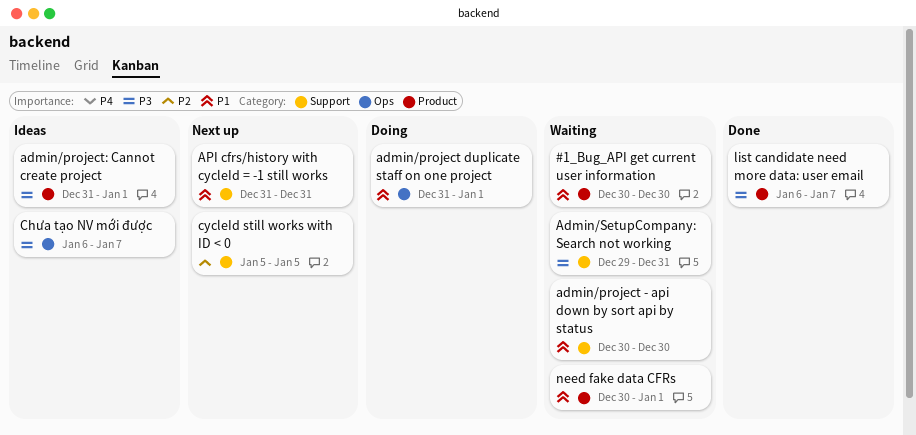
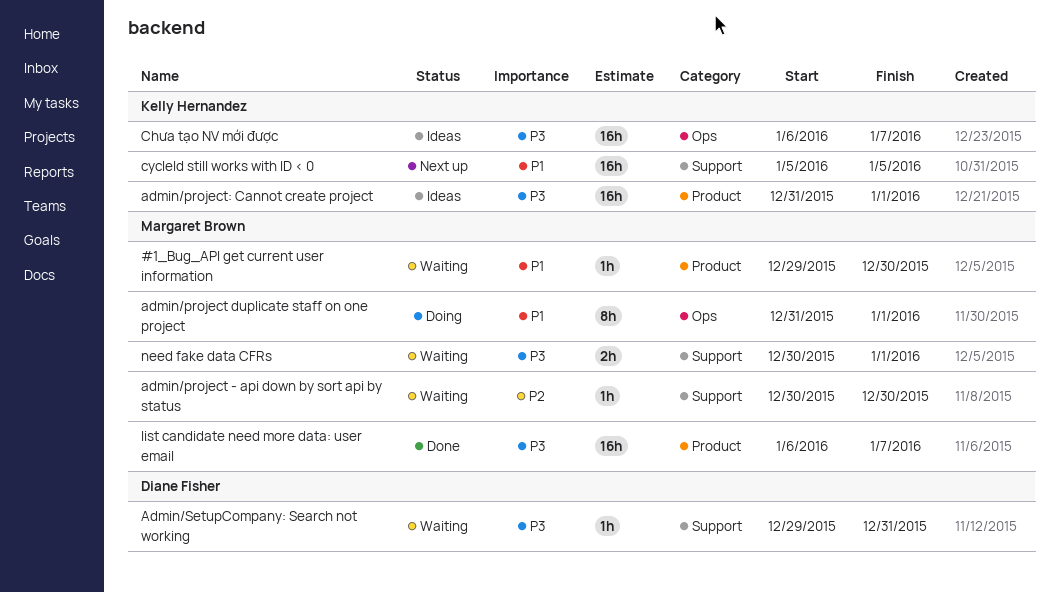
#1_Bug_API get current user information, start: Dec 30 -> Dec 29
admin/project - api down by sort api by status, priority: P1 -> P2
API cfrs/history with cycleId = -1 still works: present -> none
cycleId still works with ID < 0, priority: P2 -> P1
need fake data CFRs, priority: P1 -> P3
need fake data CFRs, label: Product -> Support

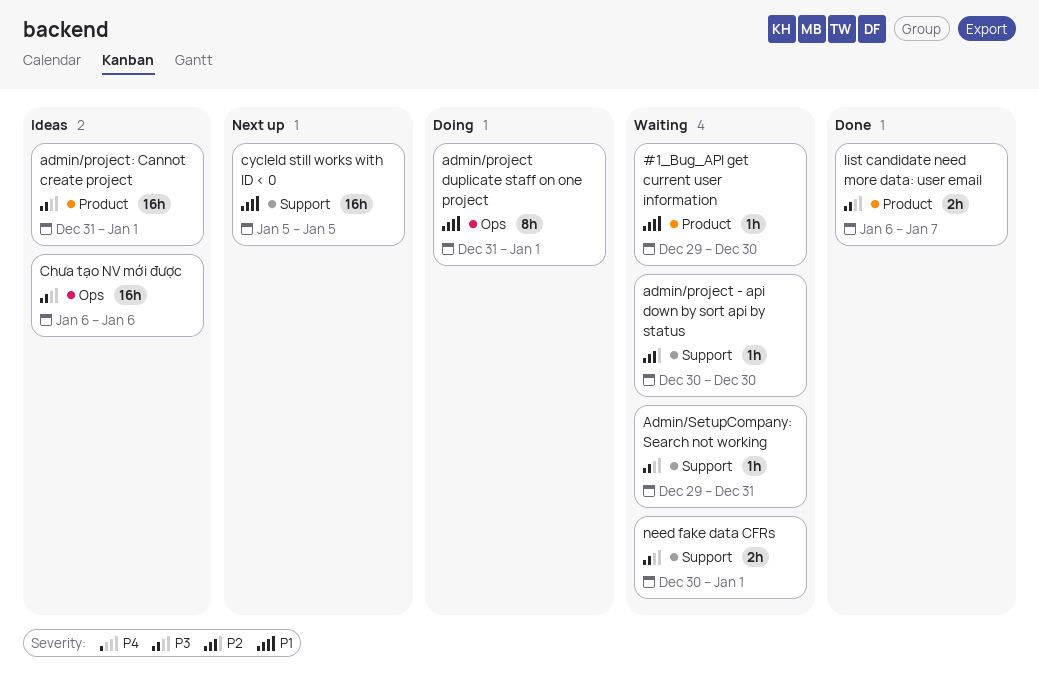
Chưa tạo NV mới được, due: Jan 7 -> Jan 6
list candidate need more data: user email, estimate: 16h -> 2h

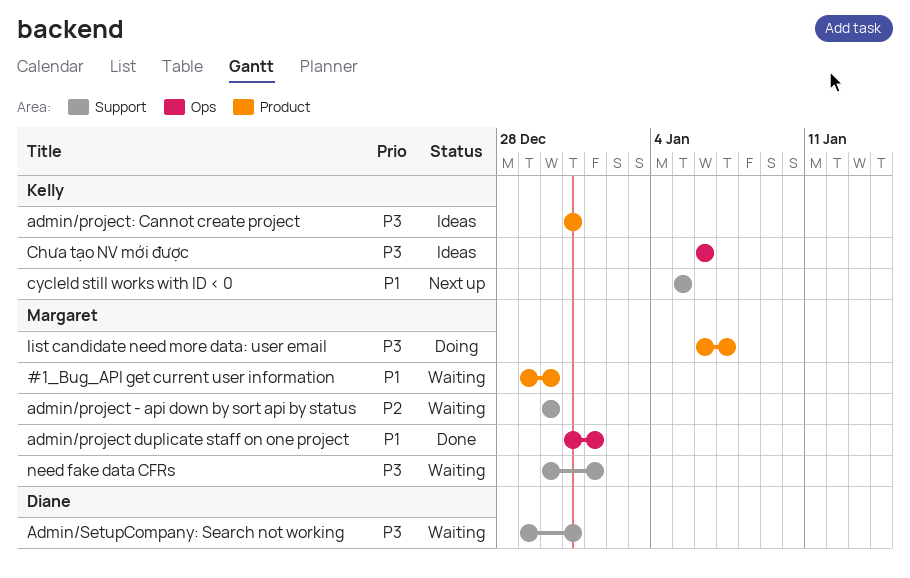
admin/project duplicate staff on one project, status: Doing -> Done
admin/project: Cannot create project, due: Jan 1 -> Dec 31
list candidate need more data: user email, status: Done -> Doing

